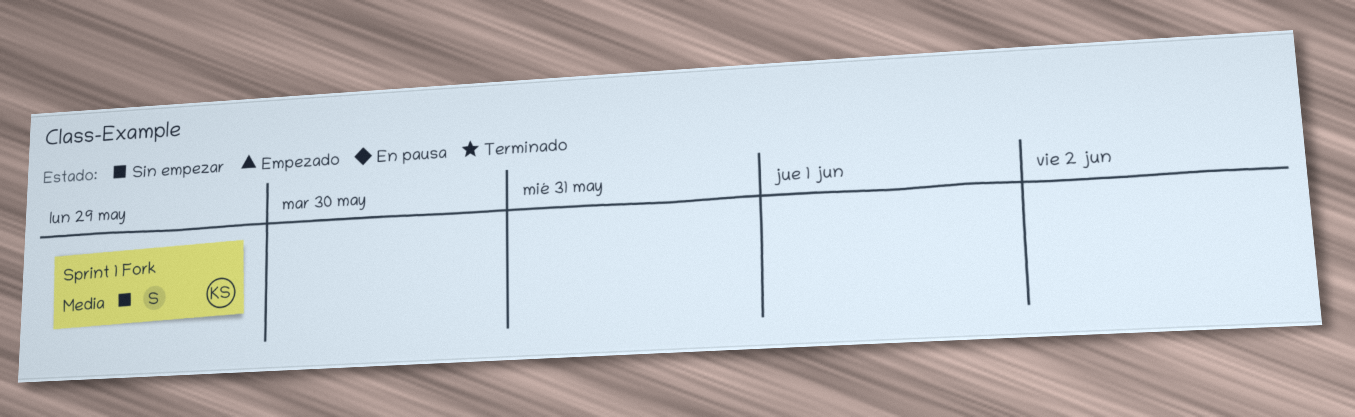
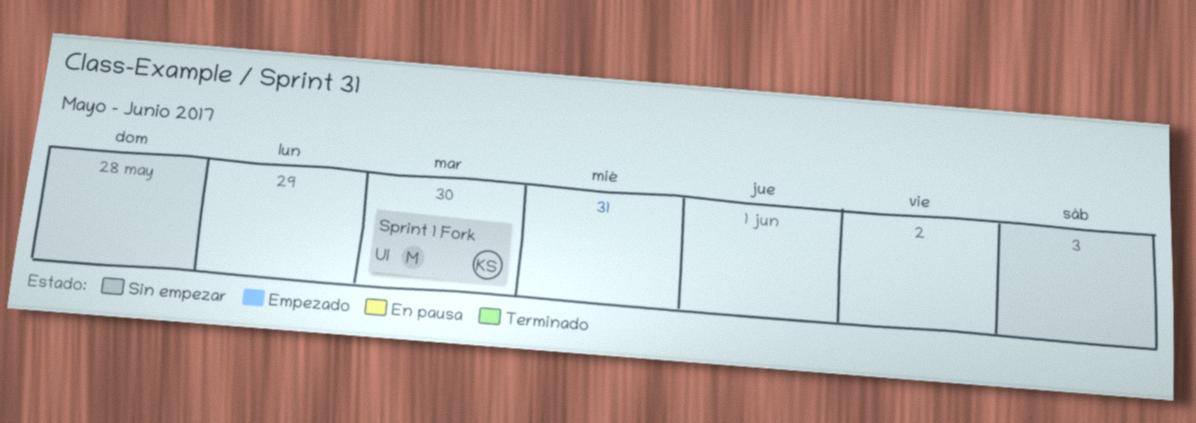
Sprint 1 Fork, estimate: S -> M
Sprint 1 Fork, due: May 29 -> May 30

